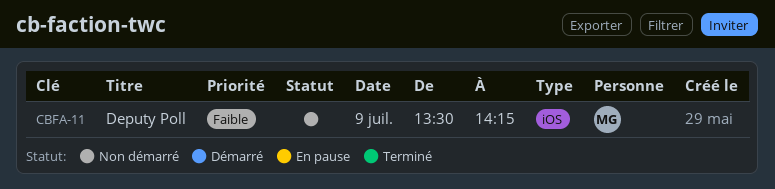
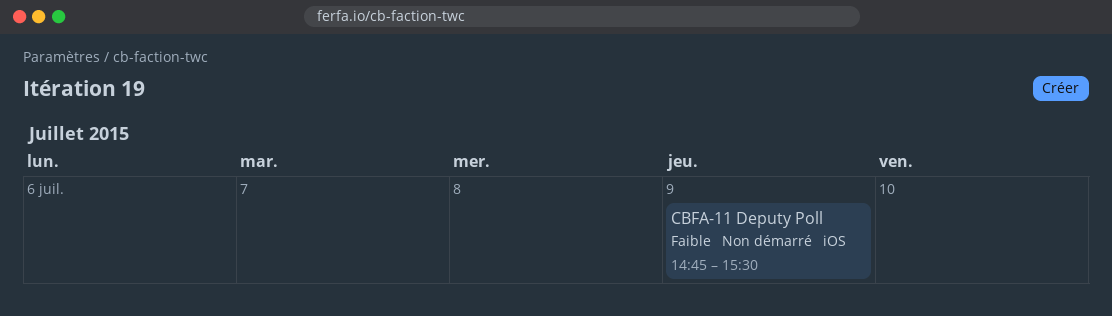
CBFA-11, begins: 13:30 -> 14:45
CBFA-11, ends: 14:15 -> 15:30

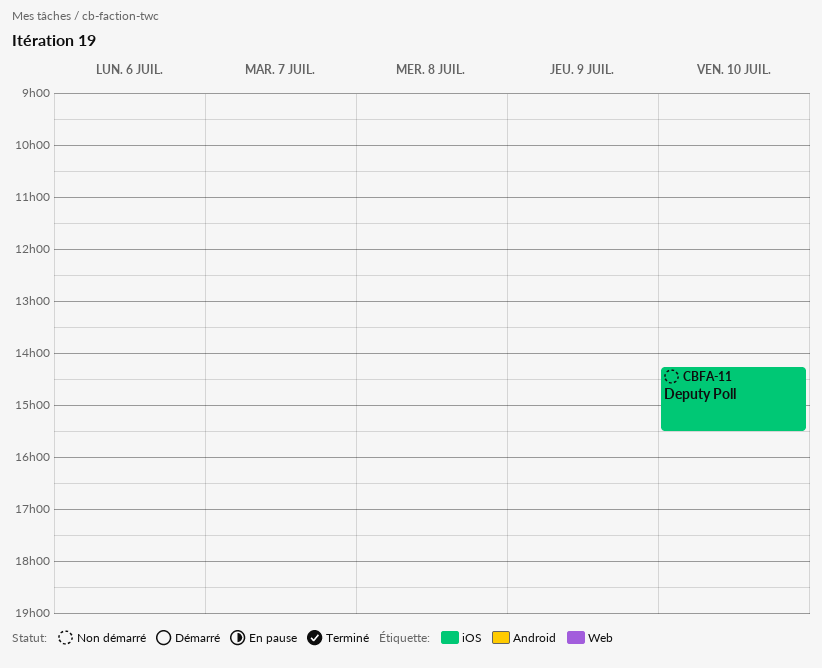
CBFA-11, day: Jul 9 -> Jul 10
CBFA-11, begins: 14:45 -> 14:15

